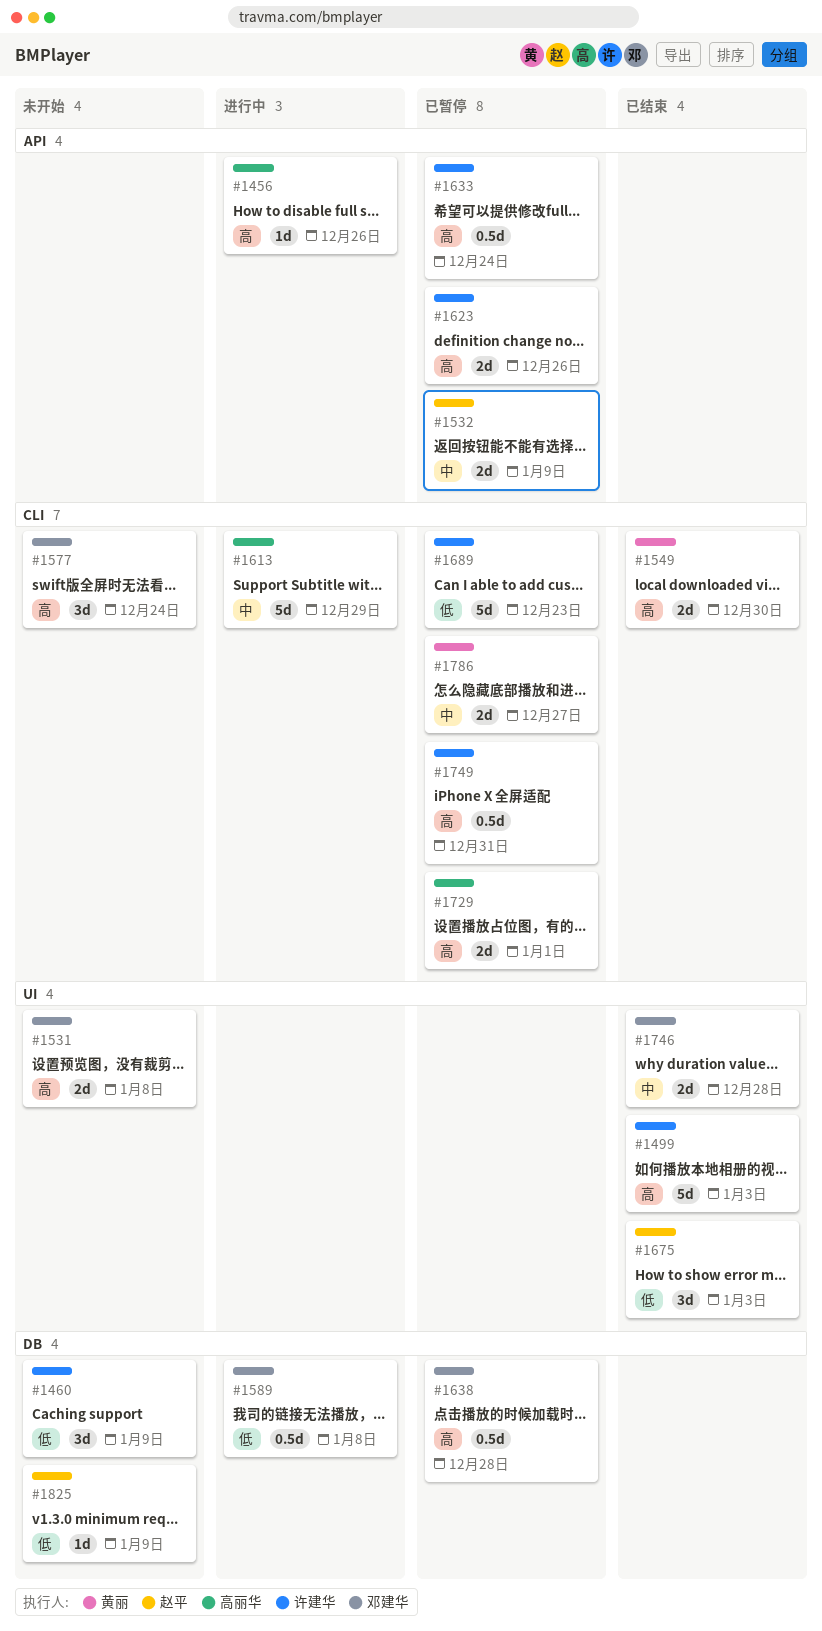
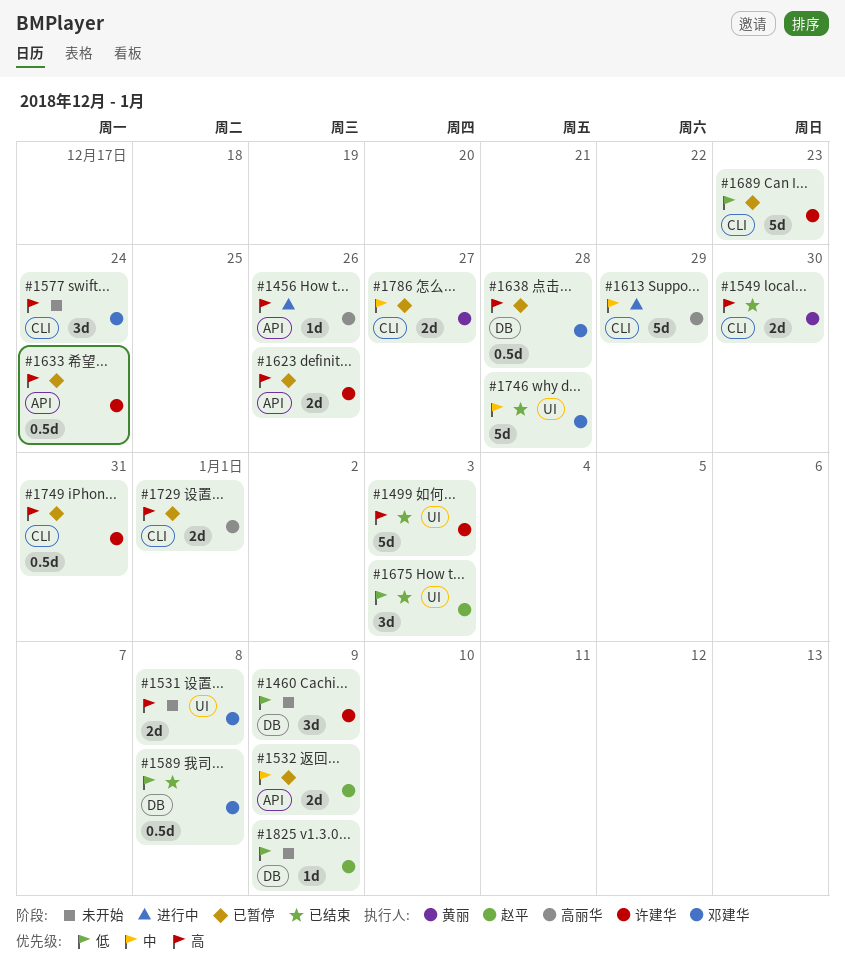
#1589, status: 进行中 -> 已结束
#1746, estimate: 2d -> 5d

